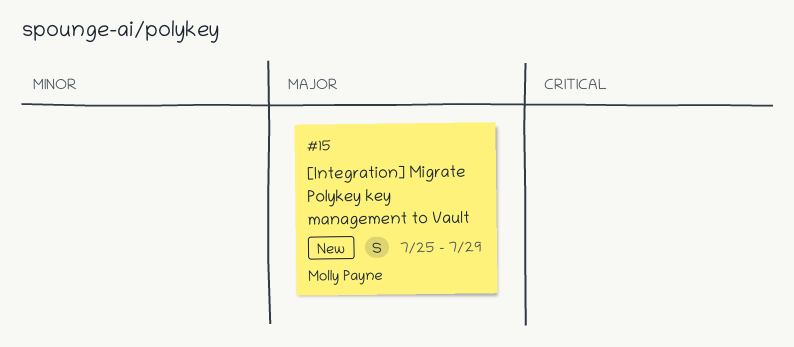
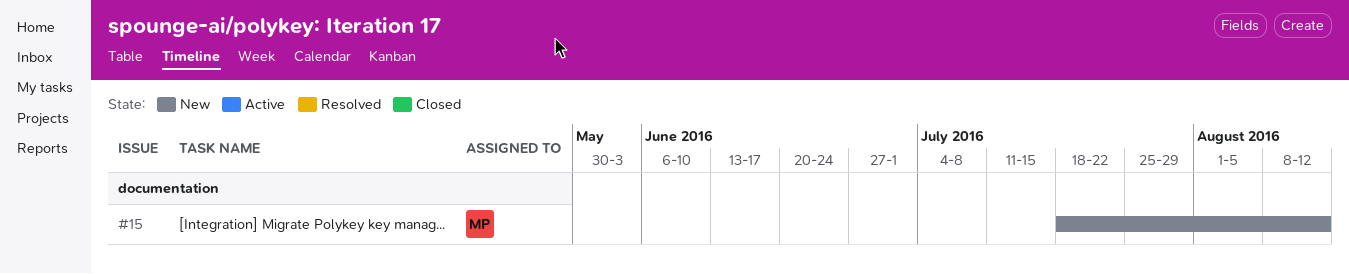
#15, start: Jul 25 -> Jul 18
#15, due: Jul 29 -> Aug 12

